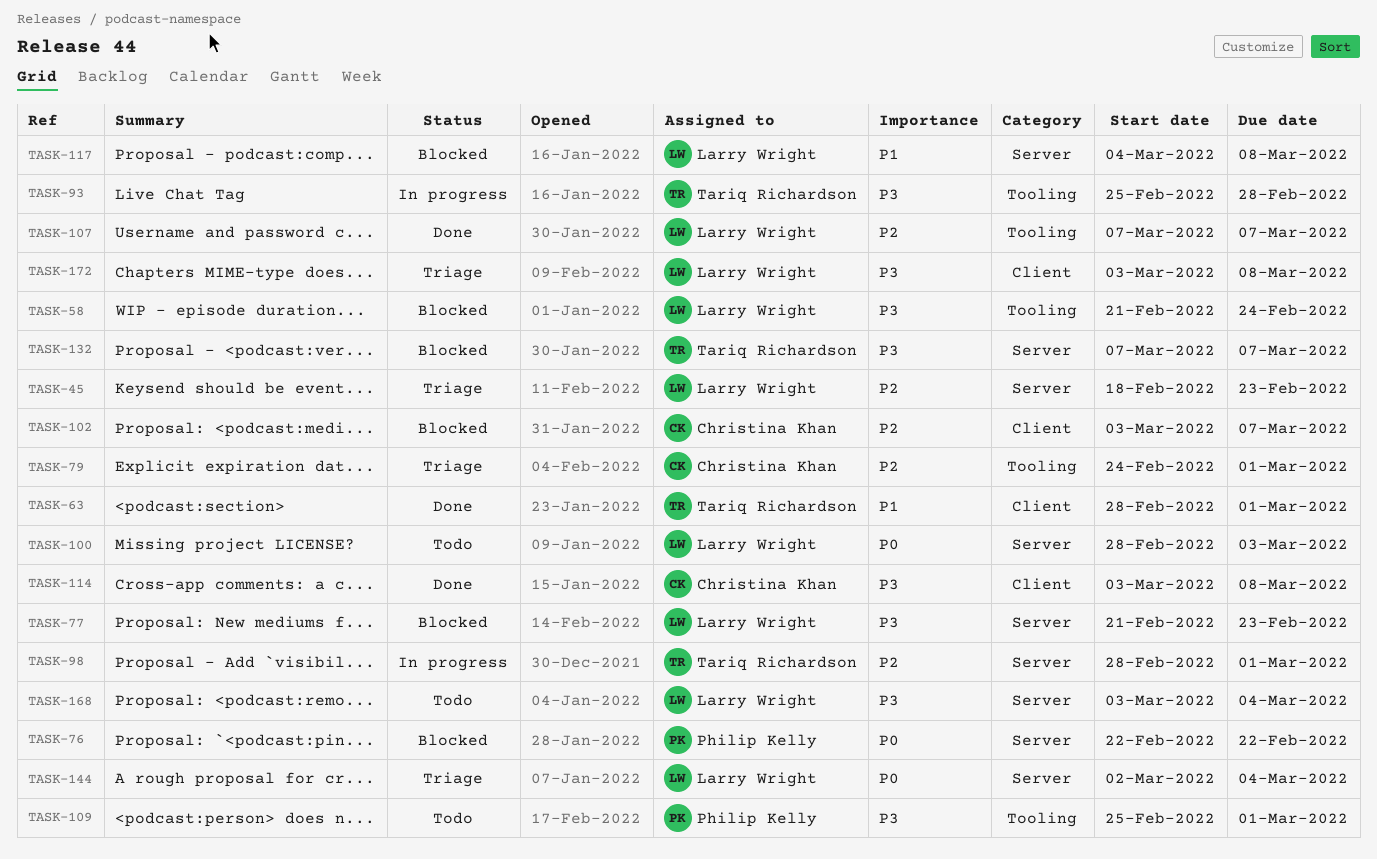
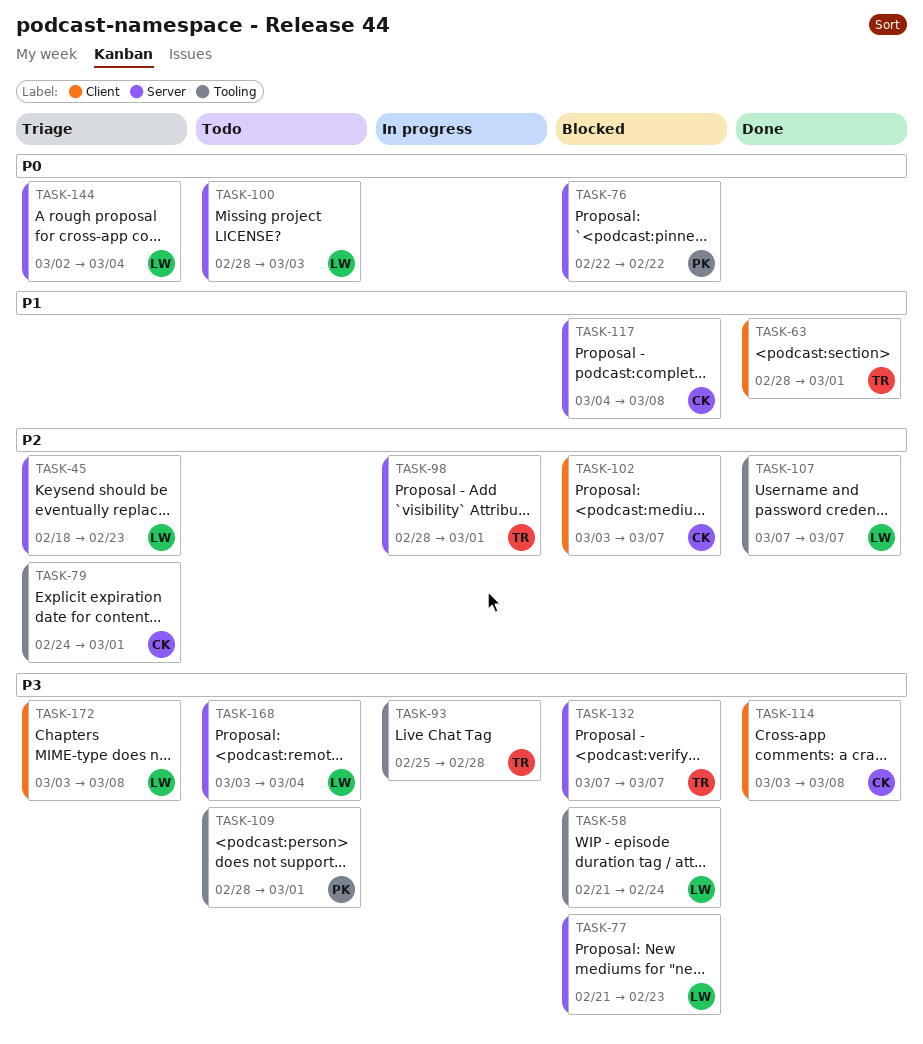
TASK-109, start: Feb 25 -> Feb 28
TASK-117, owner: Larry Wright -> Christina Khan

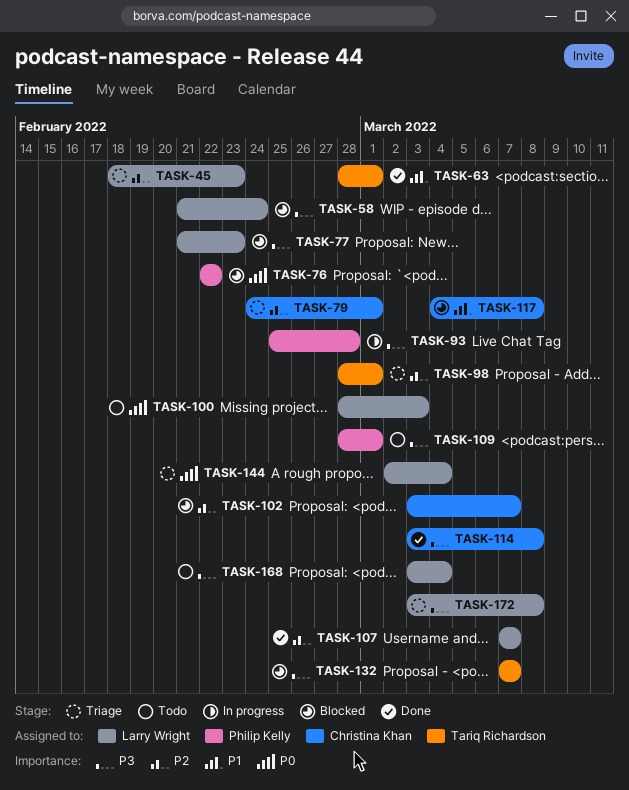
TASK-93, owner: Tariq Richardson -> Philip Kelly
TASK-98, status: In progress -> Triage

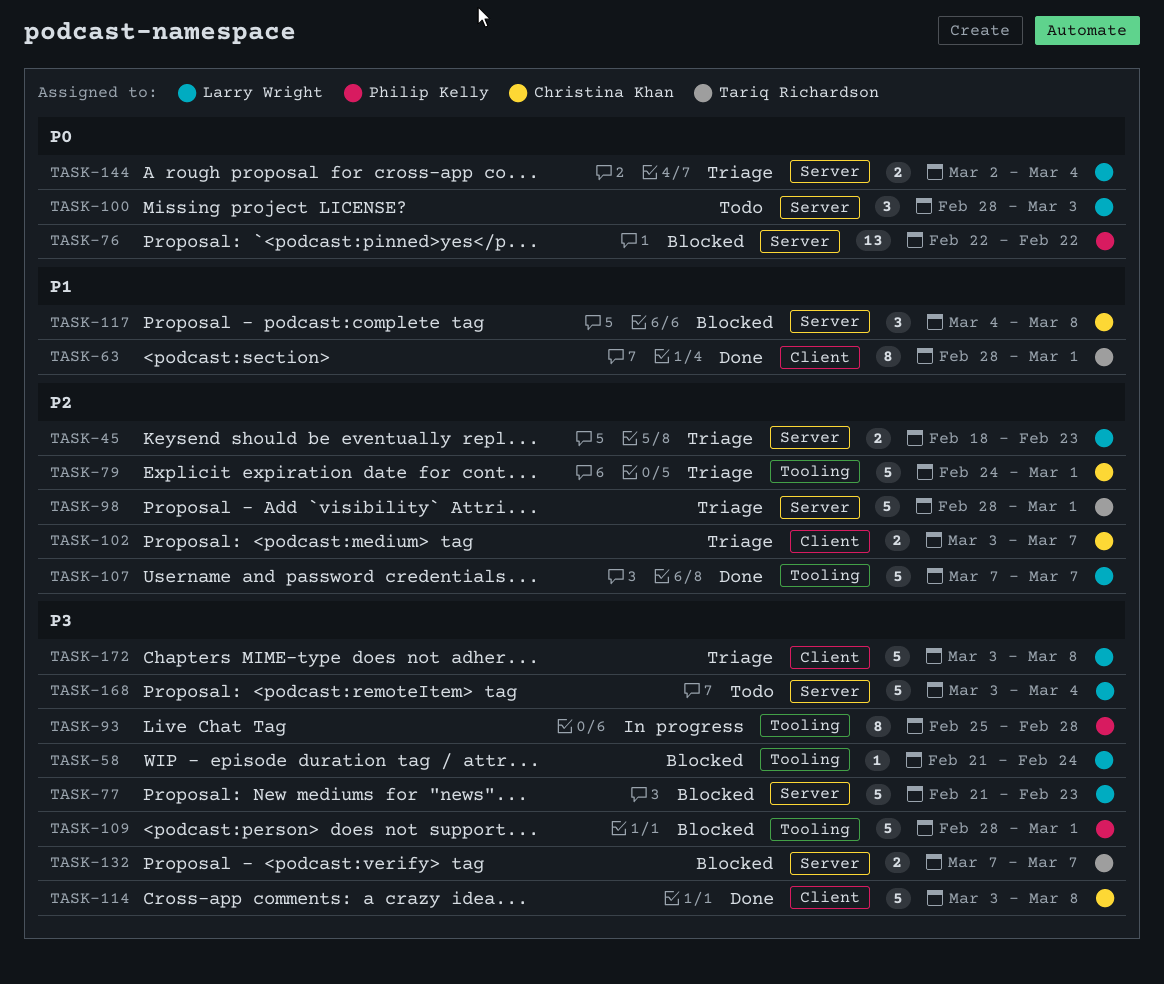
TASK-102, status: Blocked -> Triage
TASK-109, status: Todo -> Blocked

